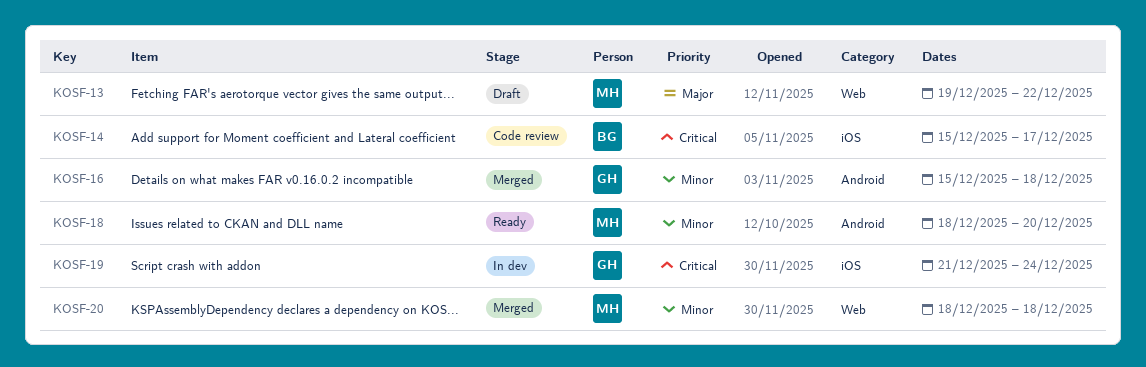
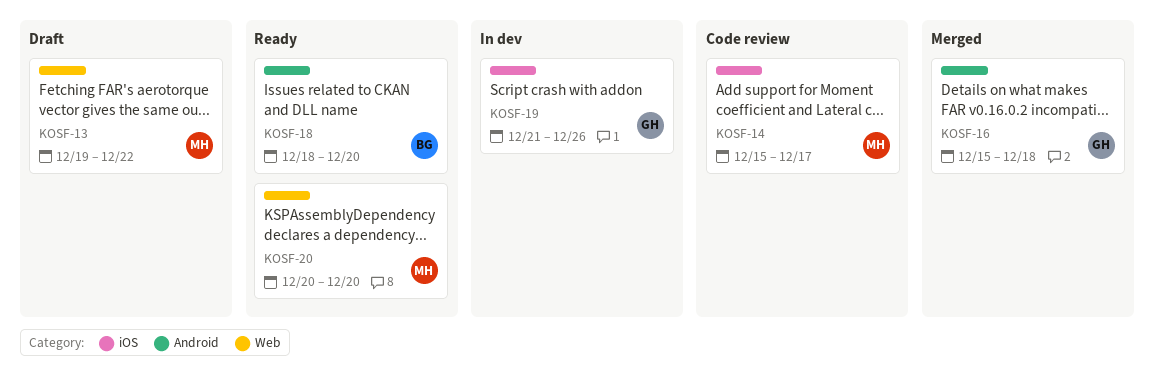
KOSF-14, owner: BG -> MH
KOSF-18, owner: MH -> BG
KOSF-19, due: Dec 24 -> Dec 26
KOSF-20, status: Merged -> Ready
KOSF-20, start: Dec 18 -> Dec 20
KOSF-20, due: Dec 18 -> Dec 20

